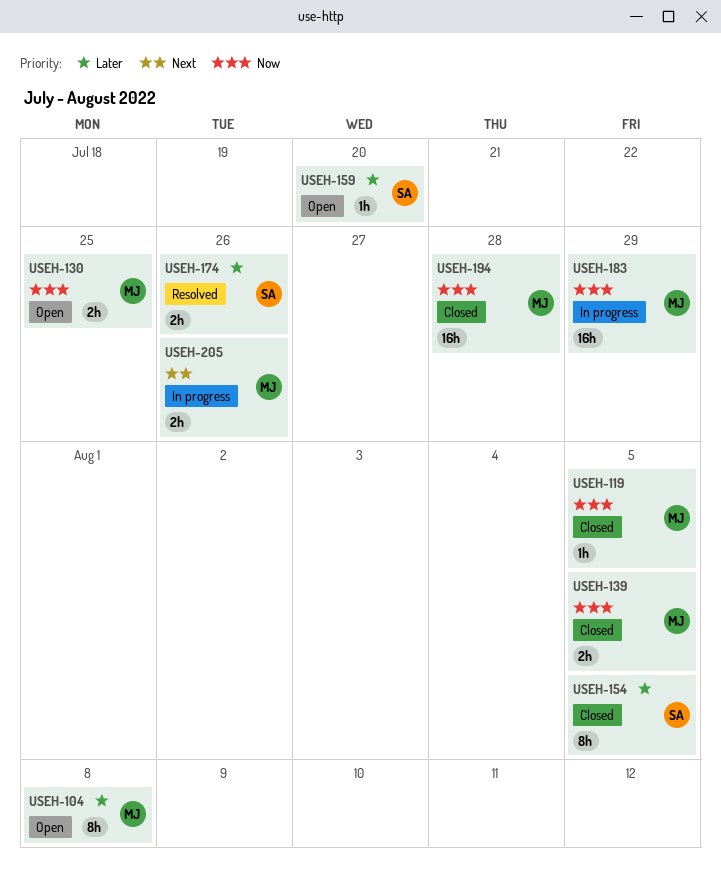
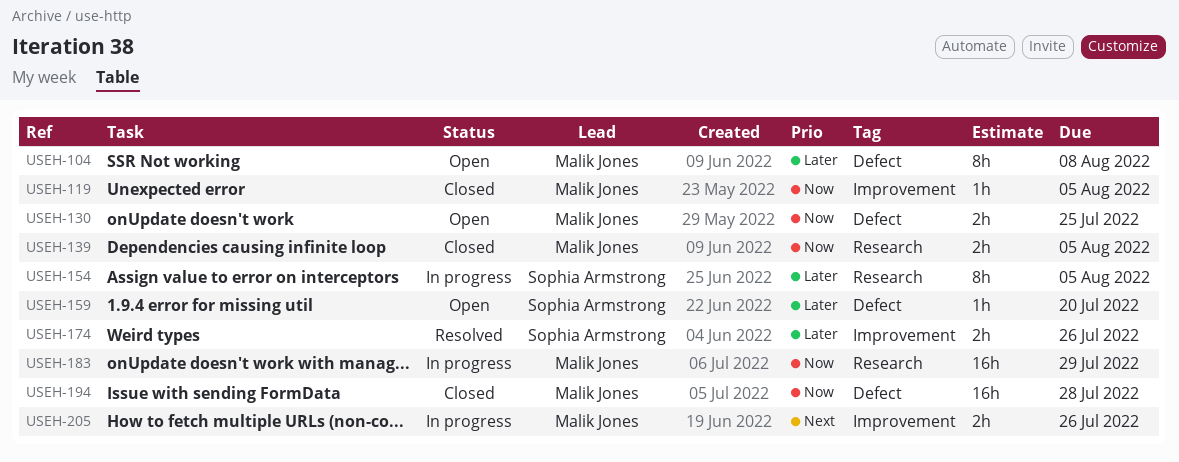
USEH-154, status: Closed -> In progress

